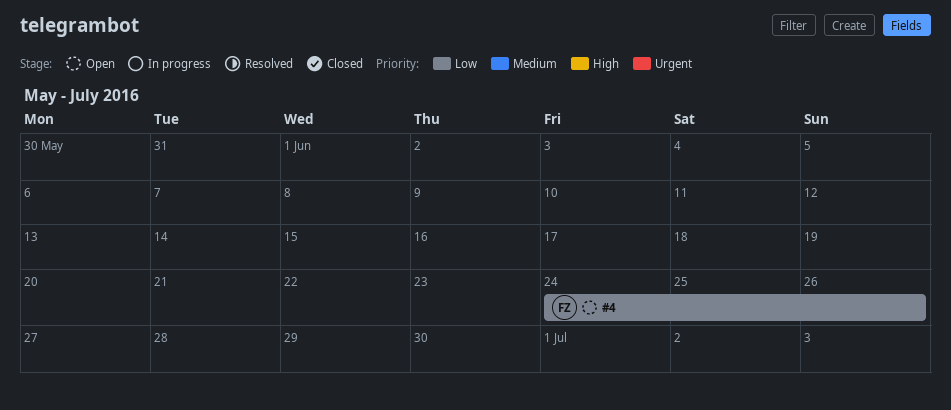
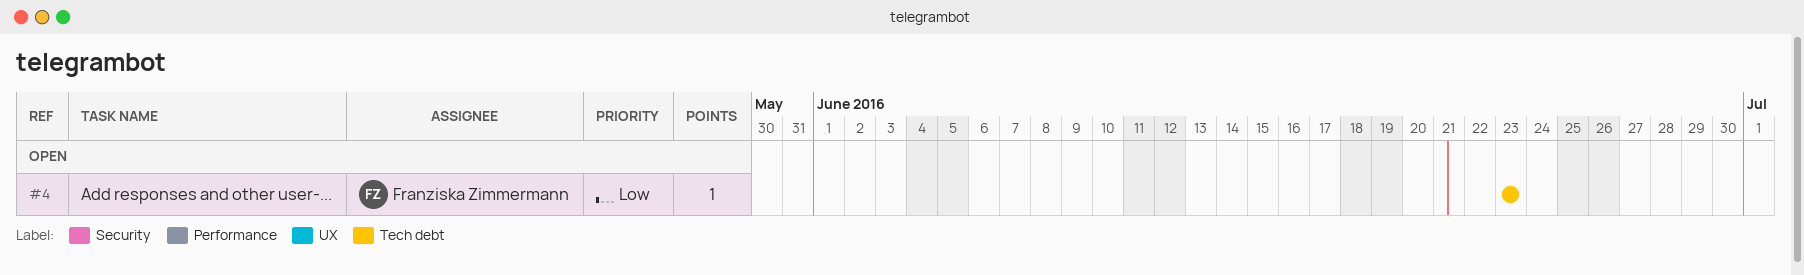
#4, start: Jun 24 -> Jun 23
#4, due: Jun 26 -> Jun 23

